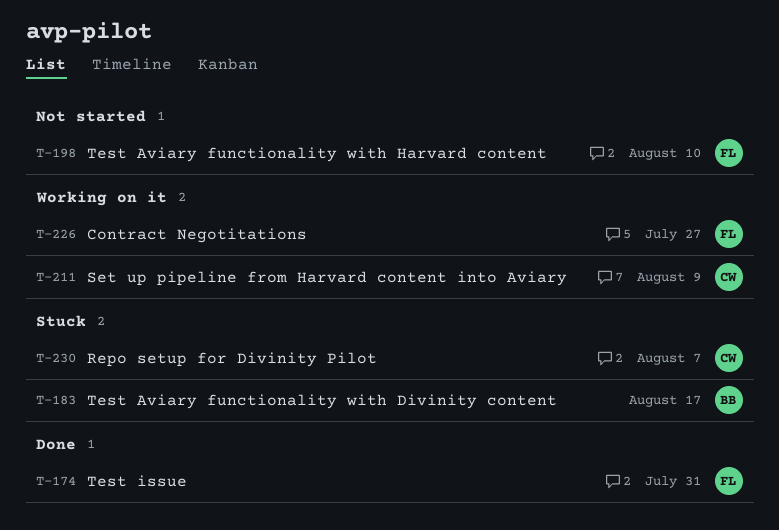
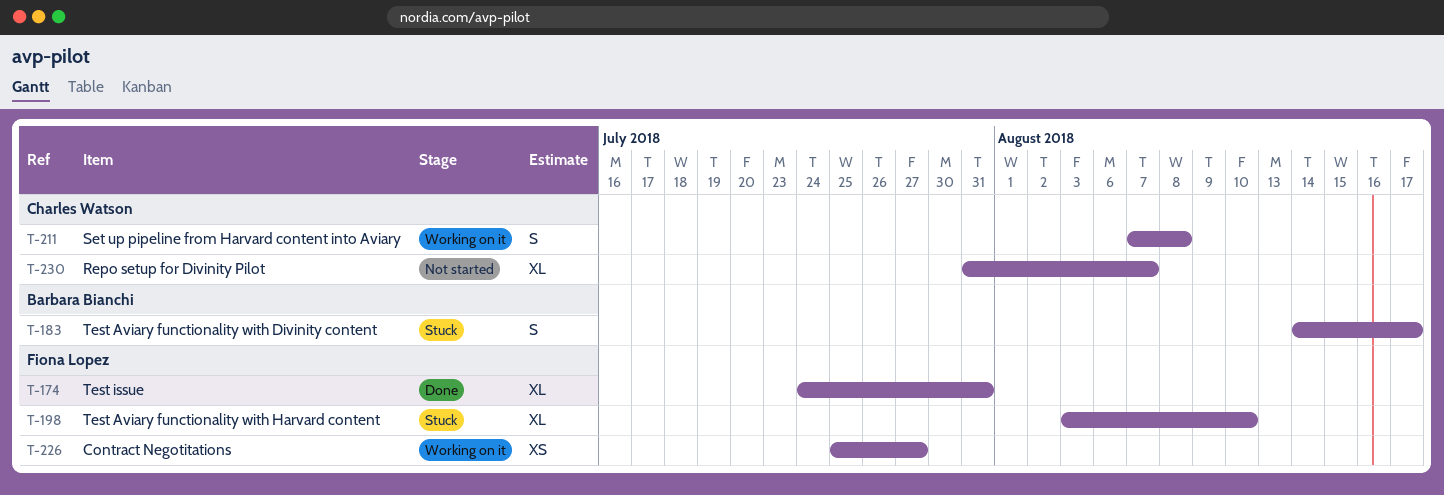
T-198, status: Not started -> Stuck
T-211, due: Aug 9 -> Aug 8
T-230, status: Stuck -> Not started

